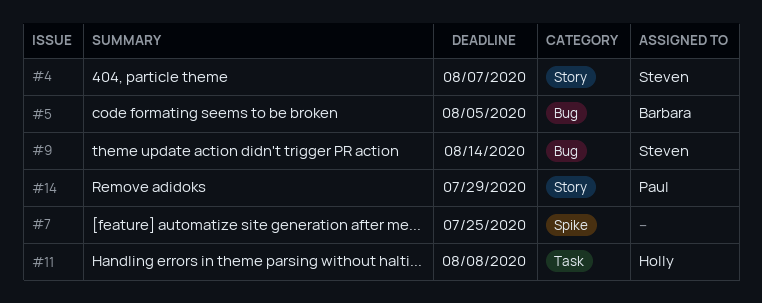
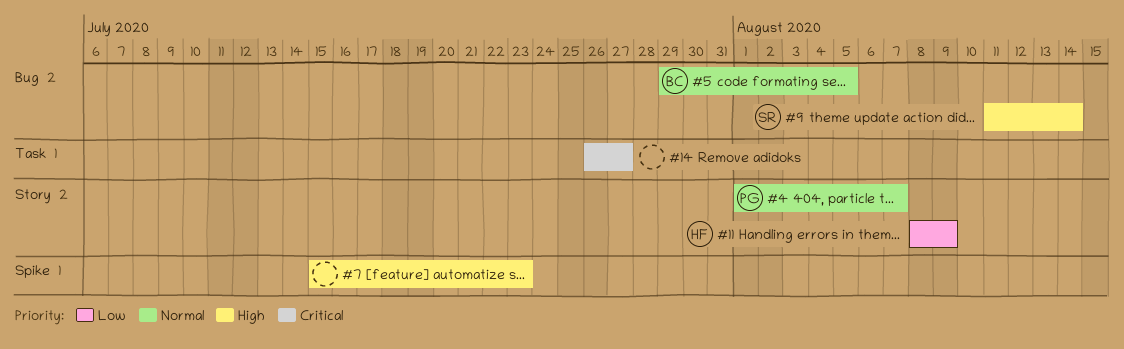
#4, owner: Steven -> Paul
#7, due: Jul 25 -> Jul 23
#11, label: Task -> Story
#11, due: Aug 8 -> Aug 9
#14, owner: Paul -> none
#14, label: Story -> Task
#14, due: Jul 29 -> Jul 27

